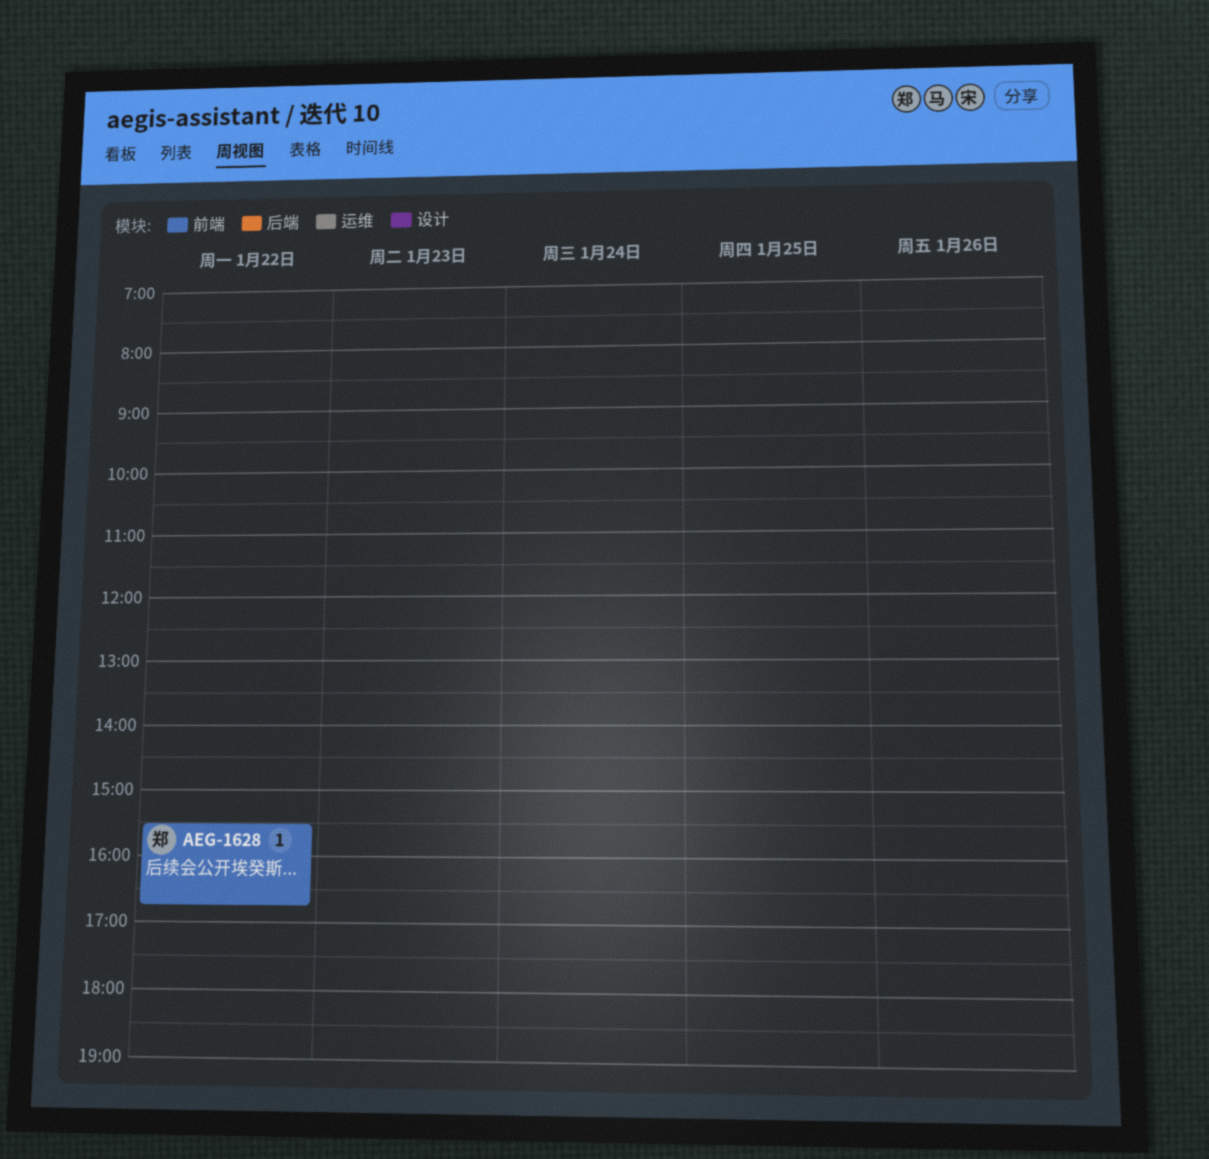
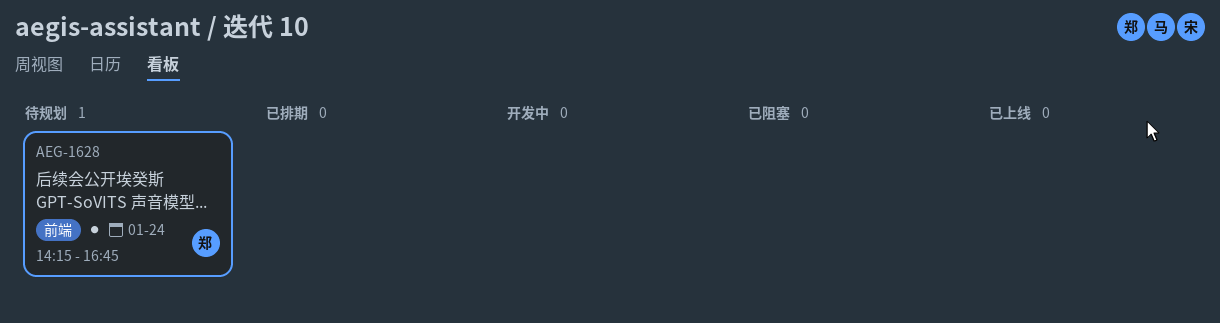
AEG-1628, day: Jan 22 -> Jan 24
AEG-1628, begins: 15:30 -> 14:15

